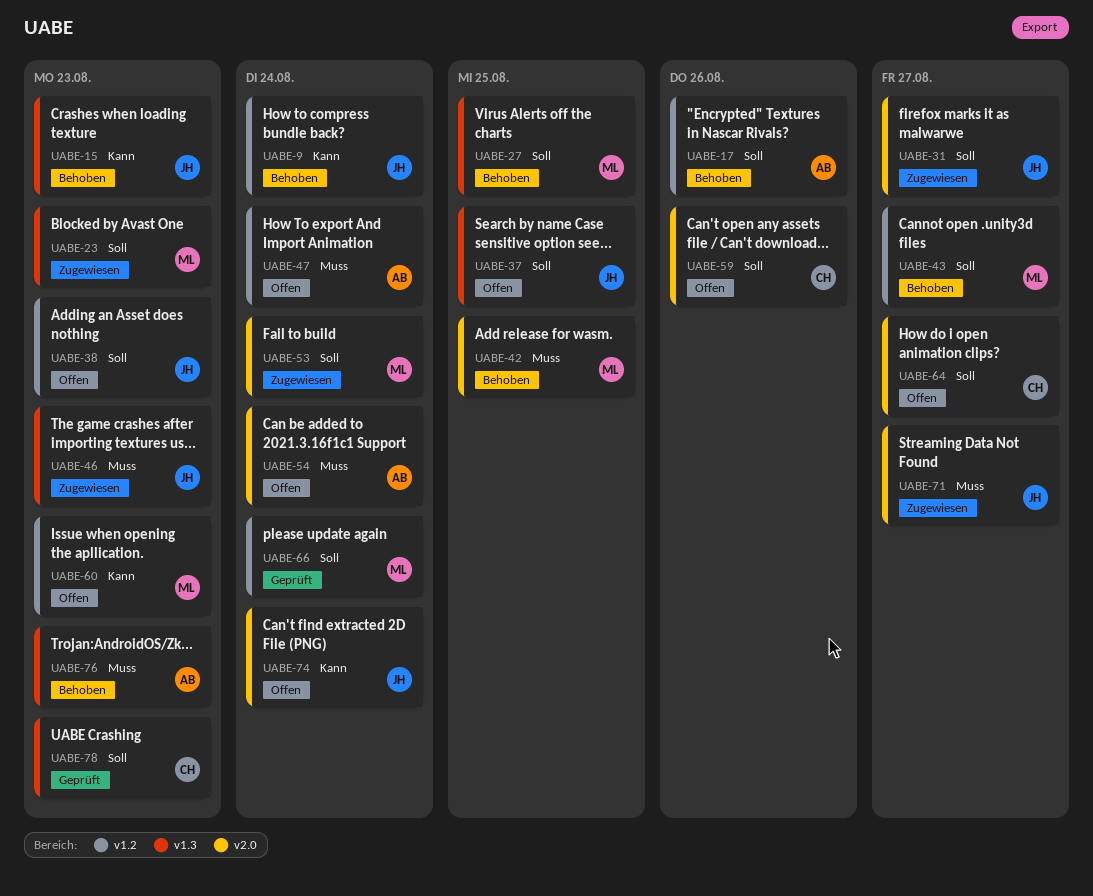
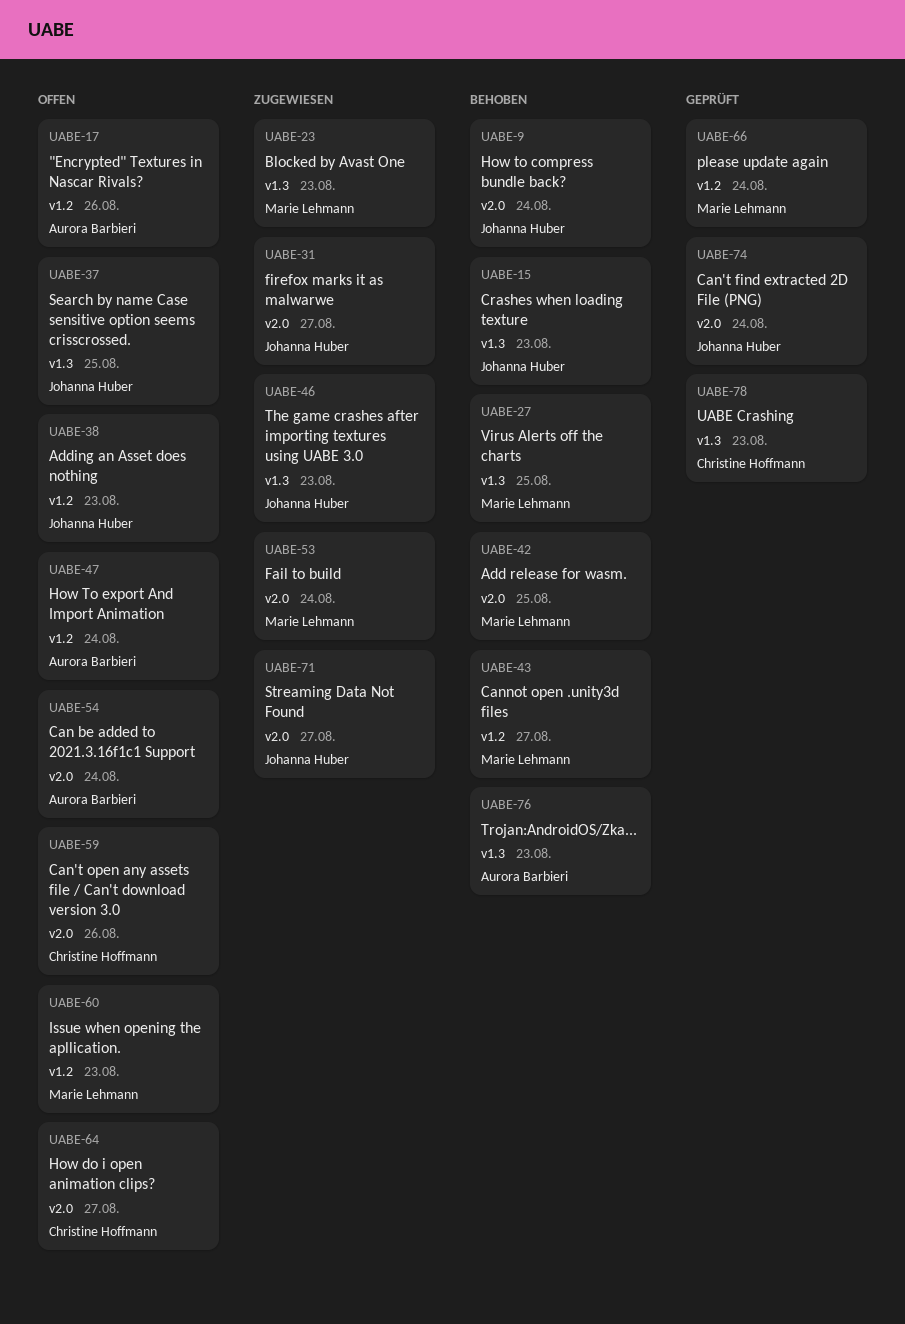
UABE-9, label: v1.2 -> v2.0
UABE-17, status: Behoben -> Offen
UABE-74, status: Offen -> Geprüft

